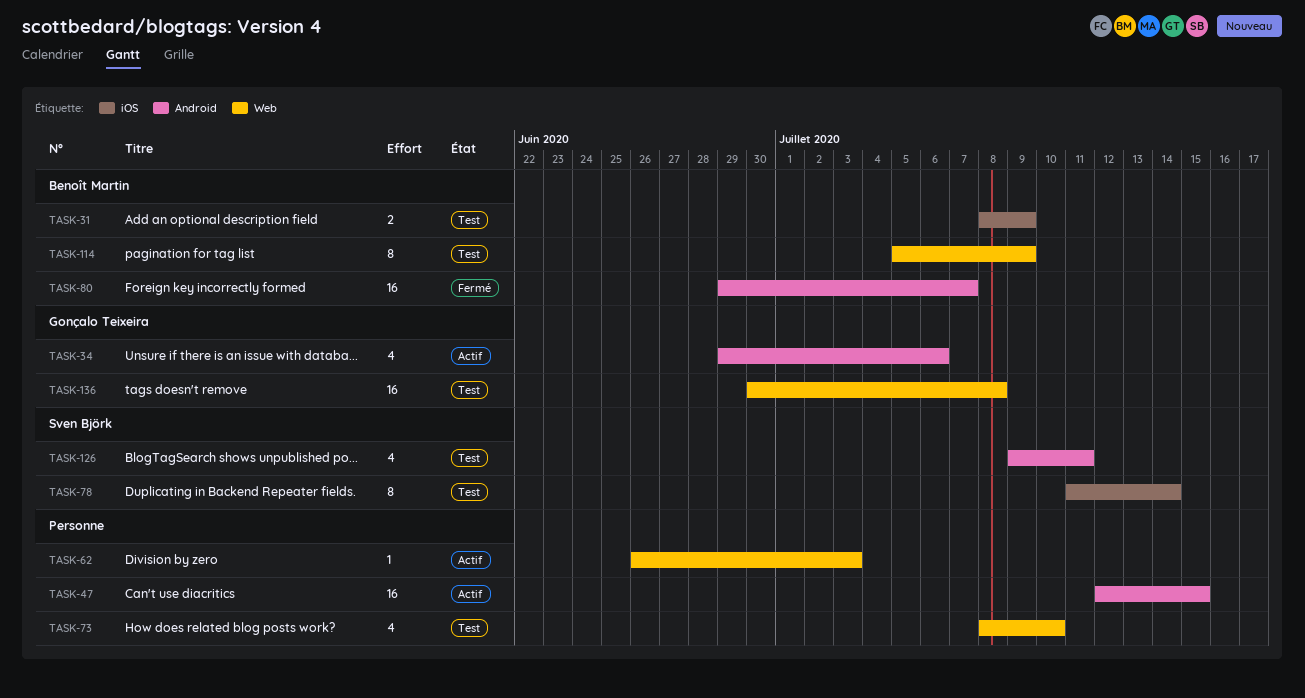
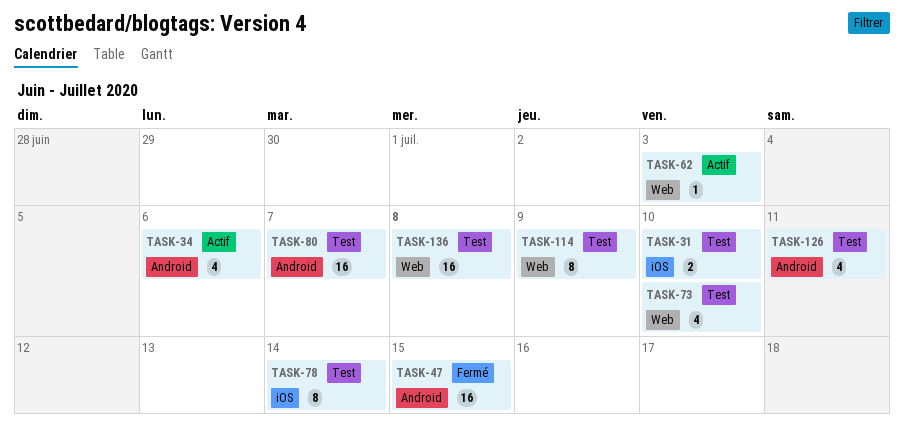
TASK-31, due: Jul 9 -> Jul 10
TASK-47, status: Actif -> Fermé
TASK-80, status: Fermé -> Test

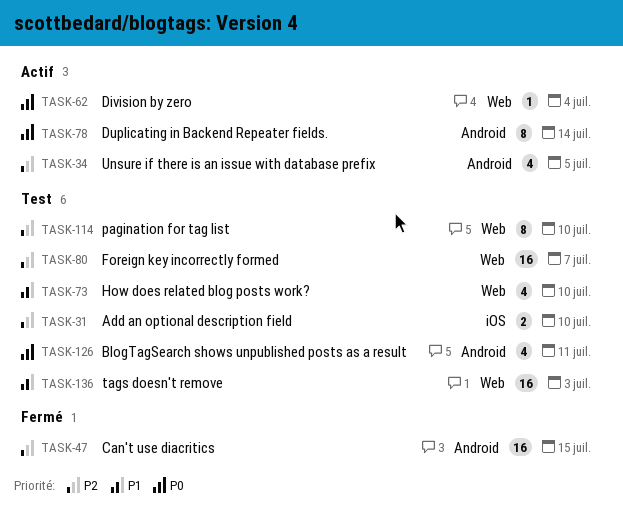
TASK-34, due: Jul 6 -> Jul 5
TASK-62, due: Jul 3 -> Jul 4
TASK-78, status: Test -> Actif
TASK-78, label: iOS -> Android
TASK-80, label: Android -> Web
TASK-114, due: Jul 9 -> Jul 10
TASK-136, due: Jul 8 -> Jul 3

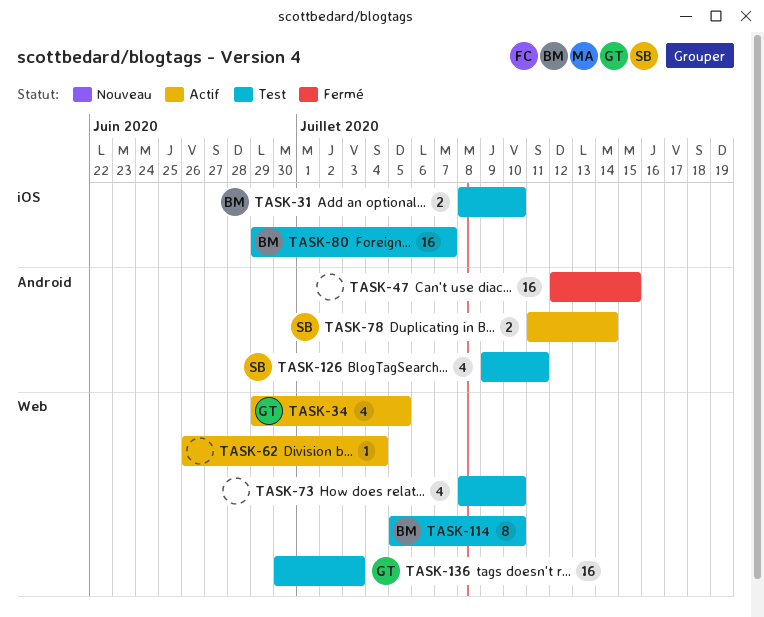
TASK-34, label: Android -> Web
TASK-78, estimate: 8 -> 2
TASK-80, label: Web -> iOS

